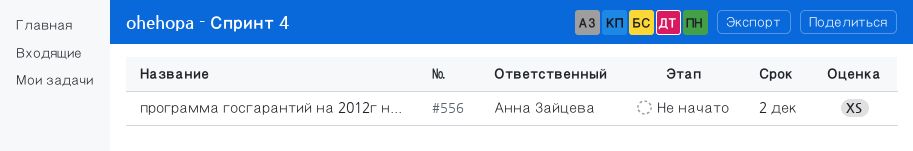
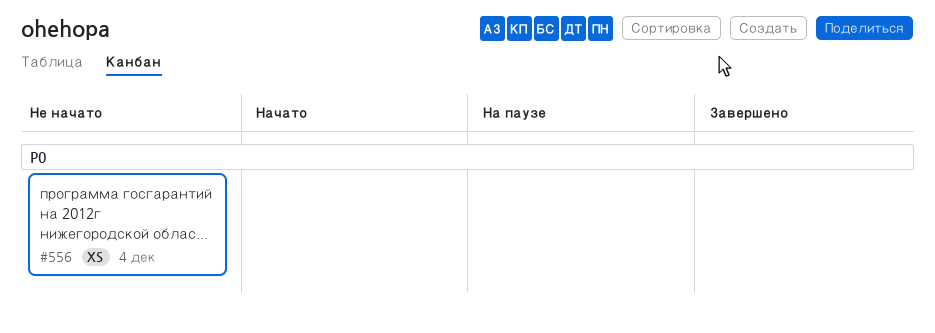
#556, due: Dec 2 -> Dec 4

